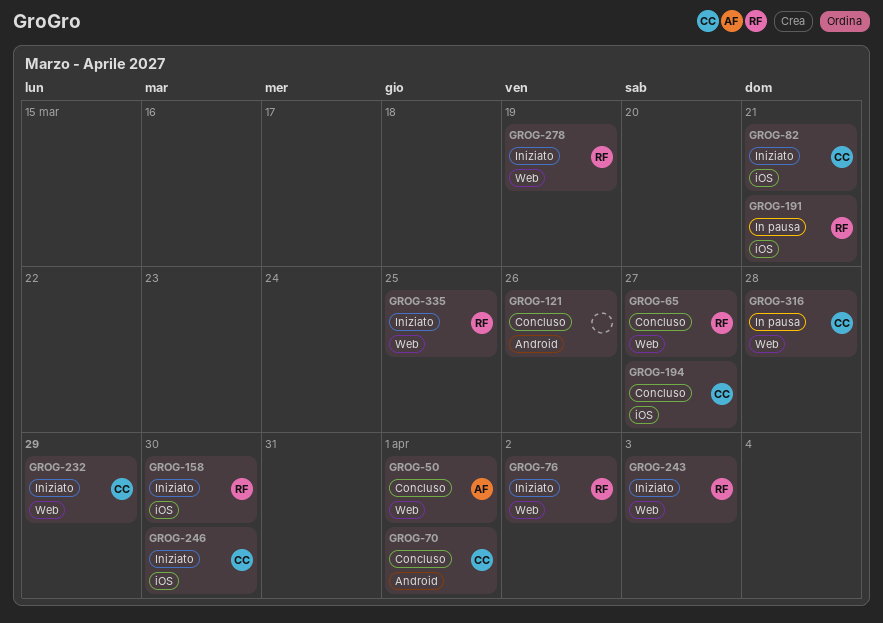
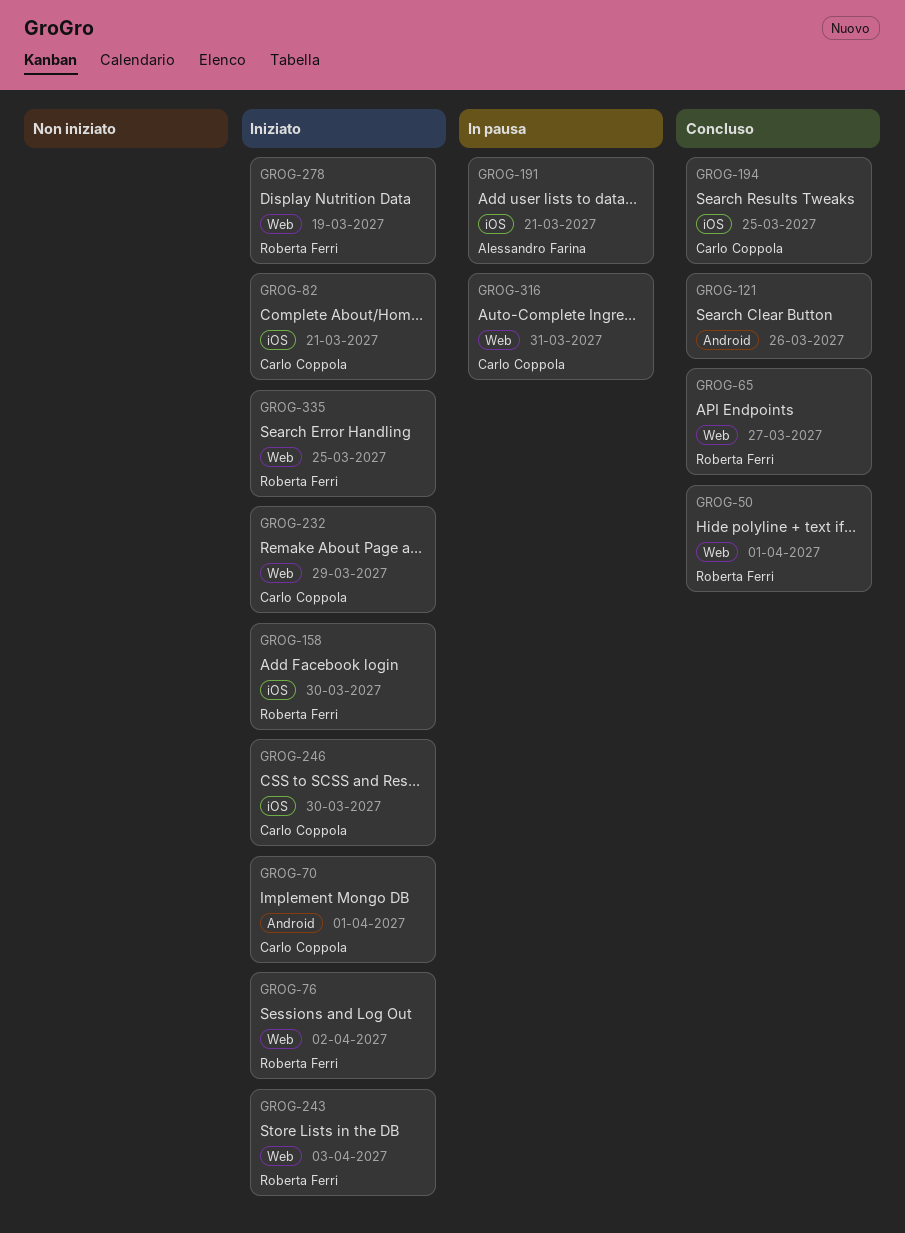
GROG-50, owner: Alessandro Farina -> Roberta Ferri
GROG-70, status: Concluso -> Iniziato
GROG-191, owner: Roberta Ferri -> Alessandro Farina
GROG-194, due: Mar 27 -> Mar 25
GROG-316, due: Mar 28 -> Mar 31

